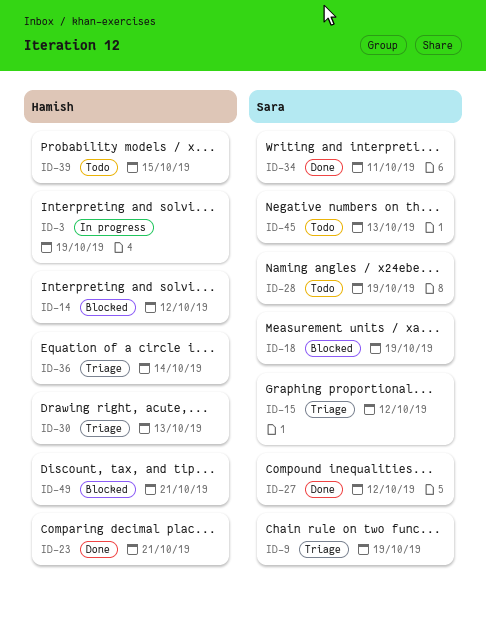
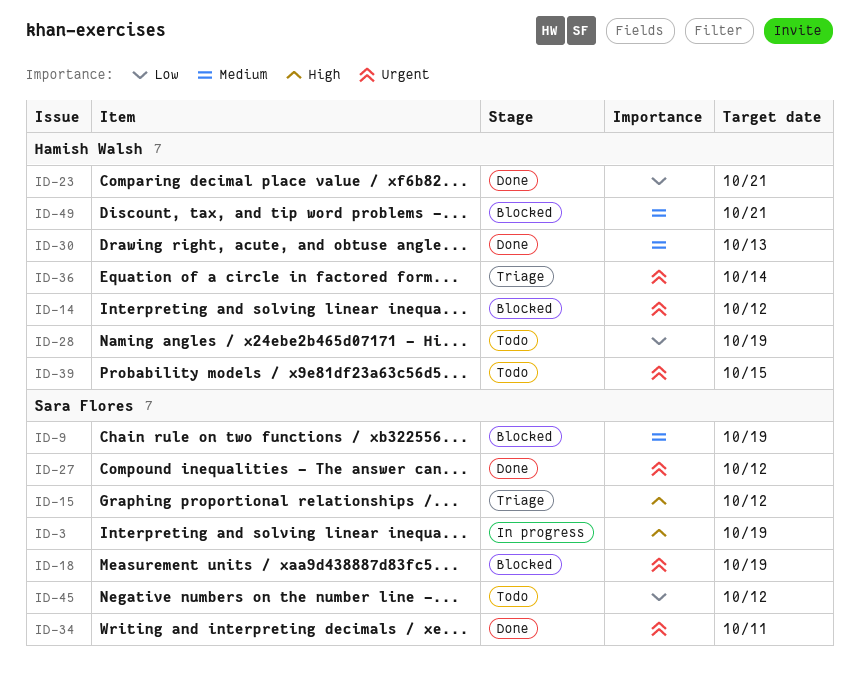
ID-3, owner: Hamish Walsh -> Sara Flores
ID-9, status: Triage -> Blocked
ID-28, owner: Sara Flores -> Hamish Walsh
ID-30, status: Triage -> Done
ID-45, due: Oct 13 -> Oct 12

